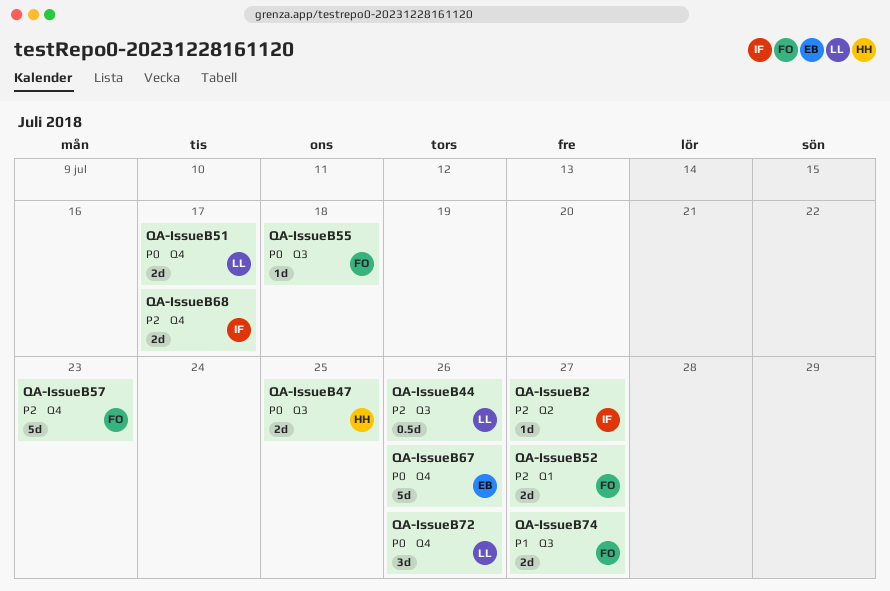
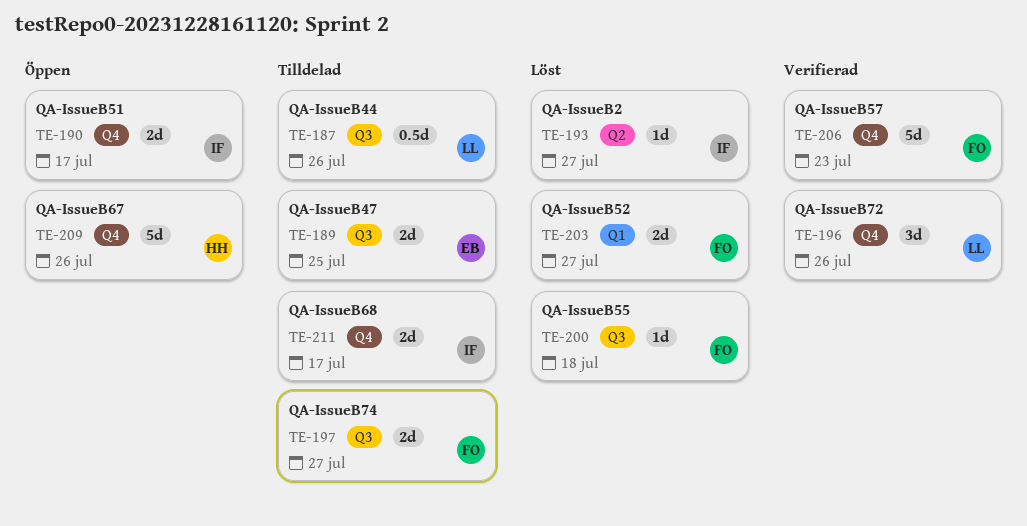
QA-IssueB47, owner: HH -> EB
QA-IssueB51, owner: LL -> IF
QA-IssueB67, owner: EB -> HH

